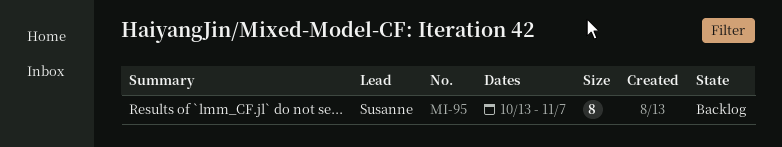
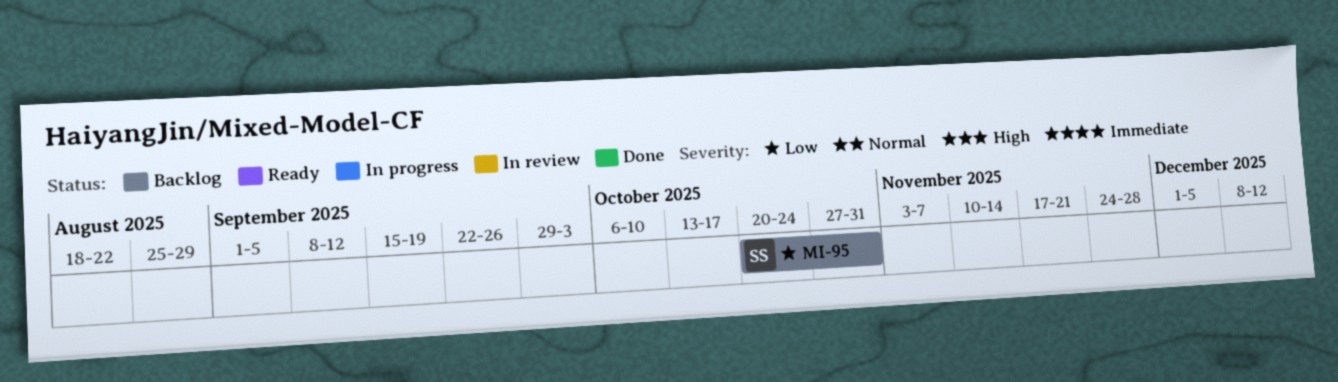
MI-95, start: Oct 13 -> Oct 20
MI-95, due: Nov 7 -> Oct 31

